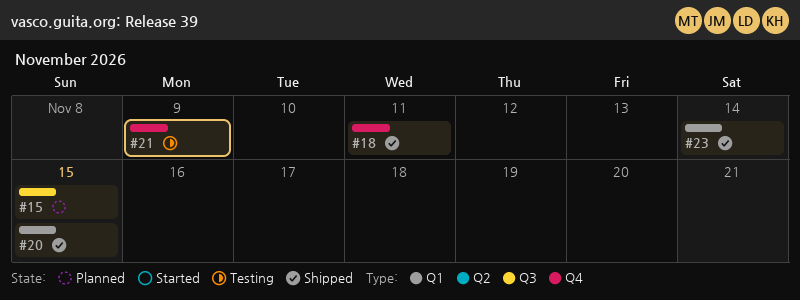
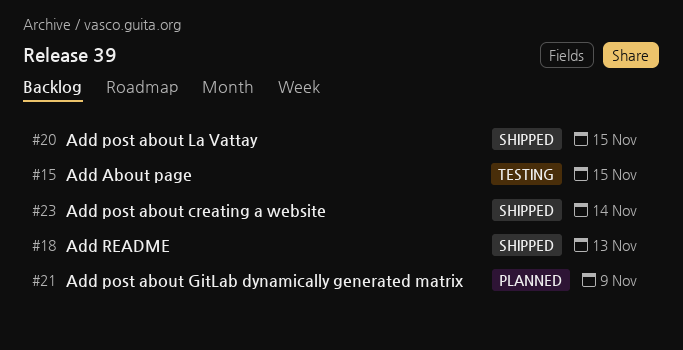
#15, status: Planned -> Testing
#18, due: Nov 11 -> Nov 13
#21, status: Testing -> Planned

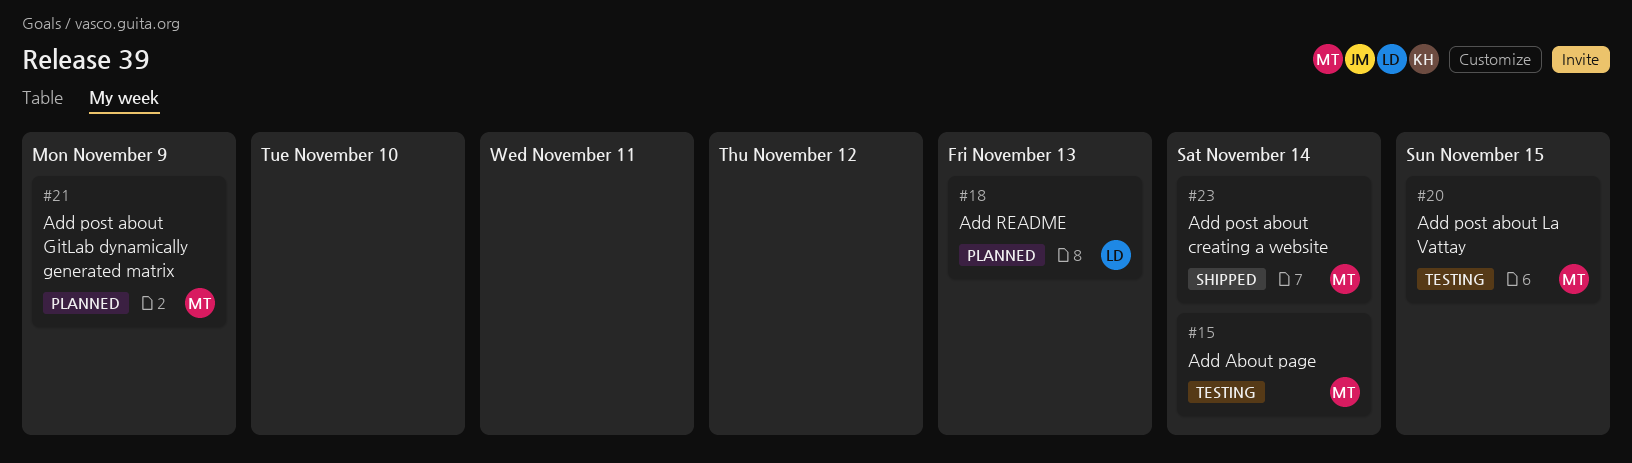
#15, due: Nov 15 -> Nov 14
#18, status: Shipped -> Planned
#20, status: Shipped -> Testing

